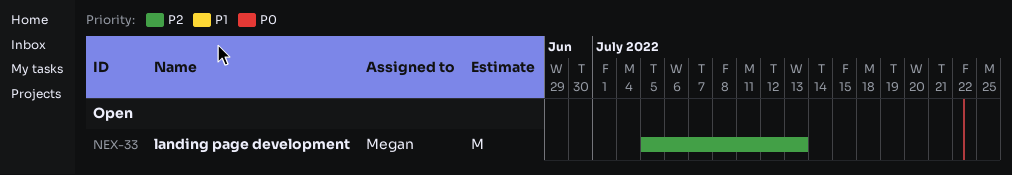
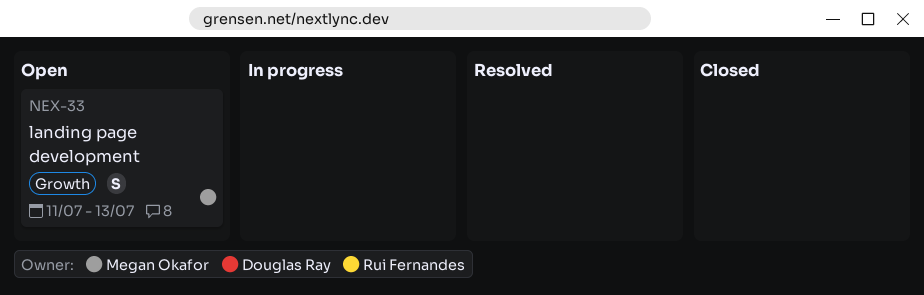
NEX-33, estimate: M -> S
NEX-33, start: Jul 5 -> Jul 11

